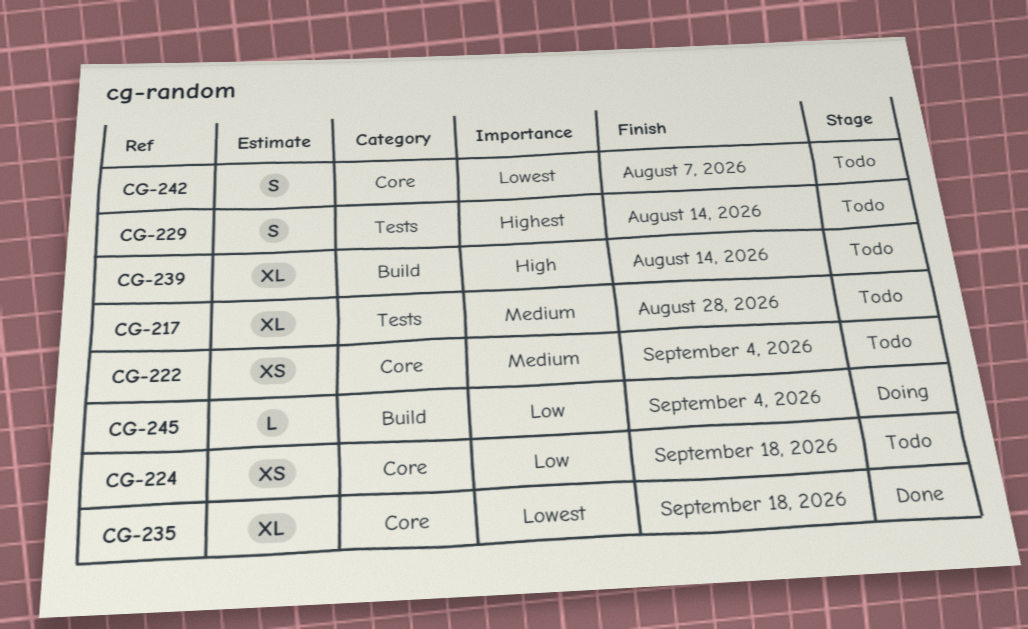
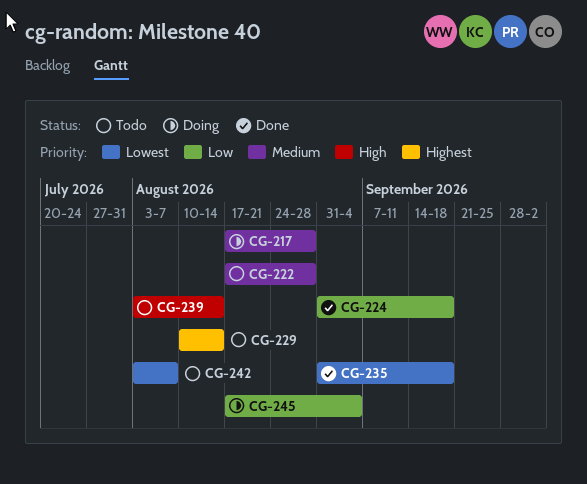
CG-217, status: Todo -> Doing
CG-222, due: Sep 4 -> Aug 28
CG-224, status: Todo -> Done

